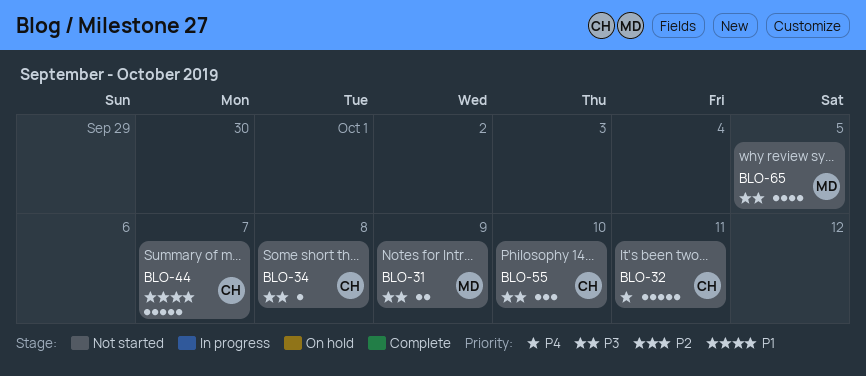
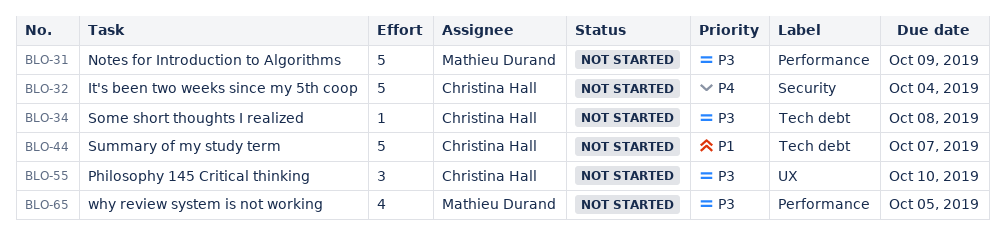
BLO-31, estimate: 2 -> 5
BLO-32, due: Oct 11 -> Oct 4

